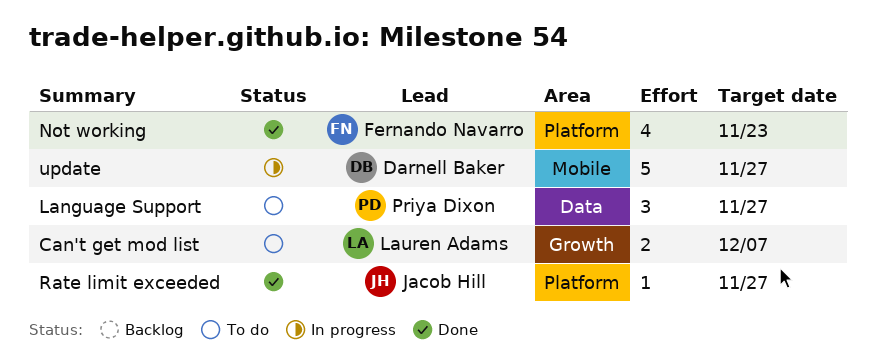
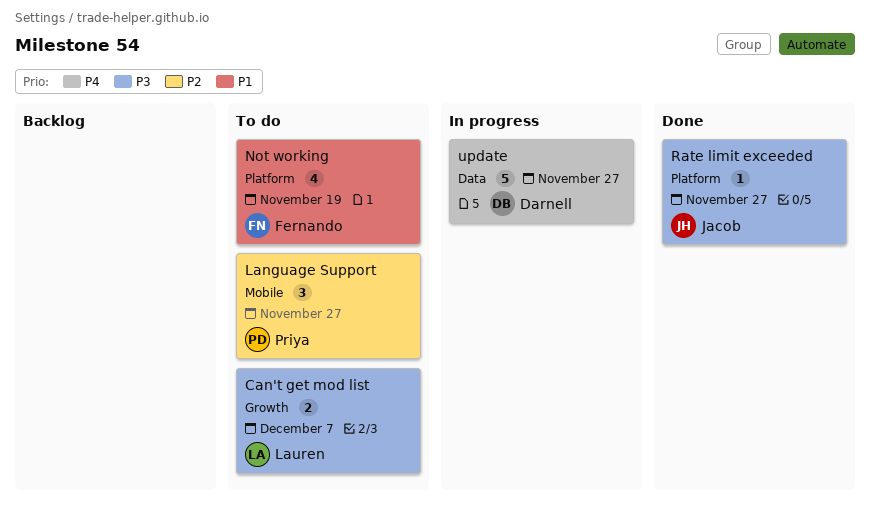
Language Support, label: Data -> Mobile
Not working, status: Done -> To do
Not working, due: Nov 23 -> Nov 19
update, label: Mobile -> Data

